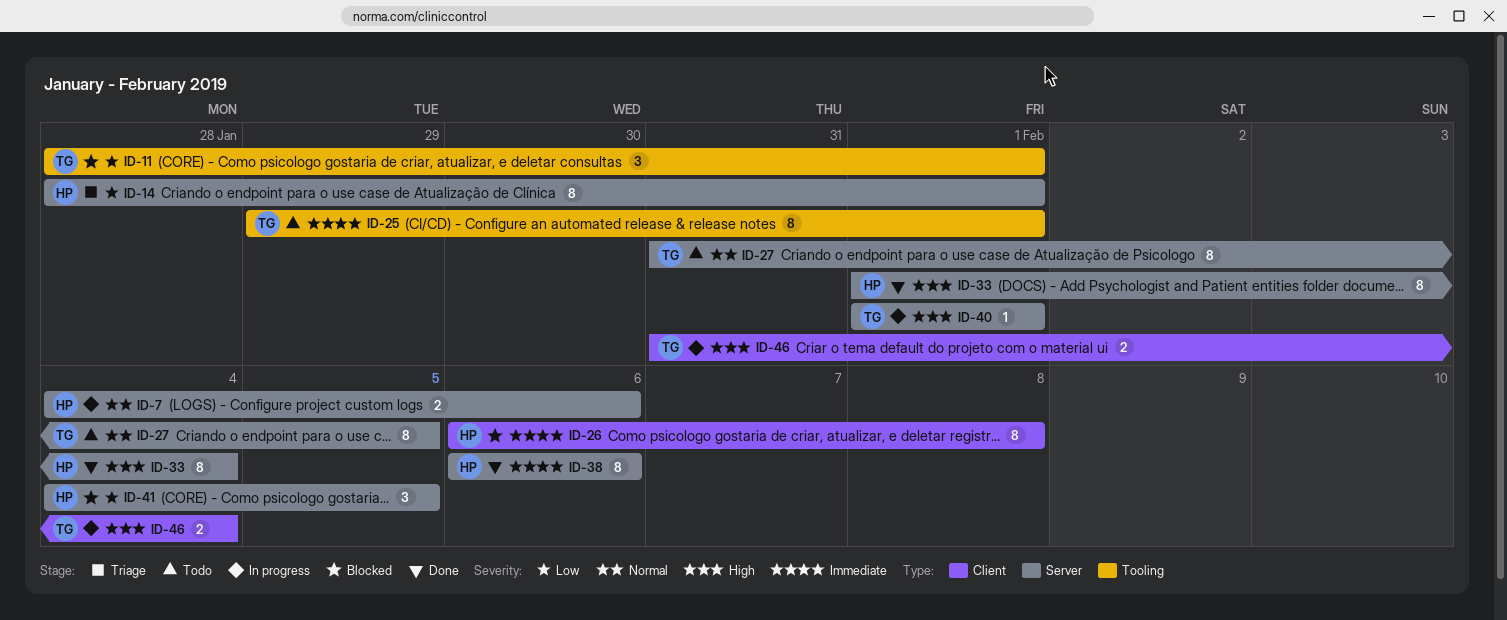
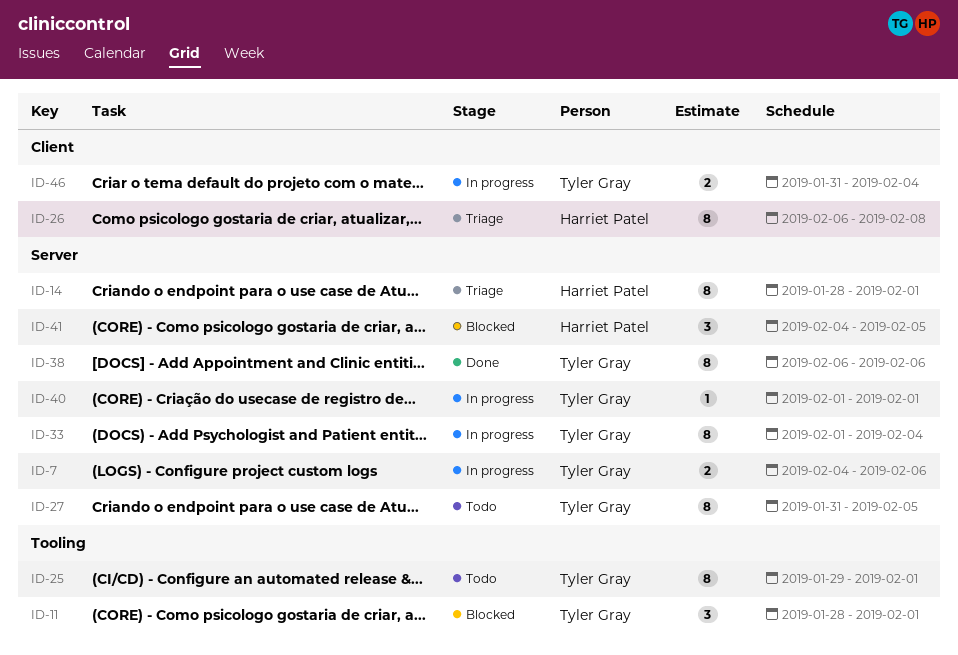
ID-7, owner: Harriet Patel -> Tyler Gray
ID-26, status: Blocked -> Triage
ID-33, status: Done -> In progress
ID-33, owner: Harriet Patel -> Tyler Gray
ID-38, owner: Harriet Patel -> Tyler Gray

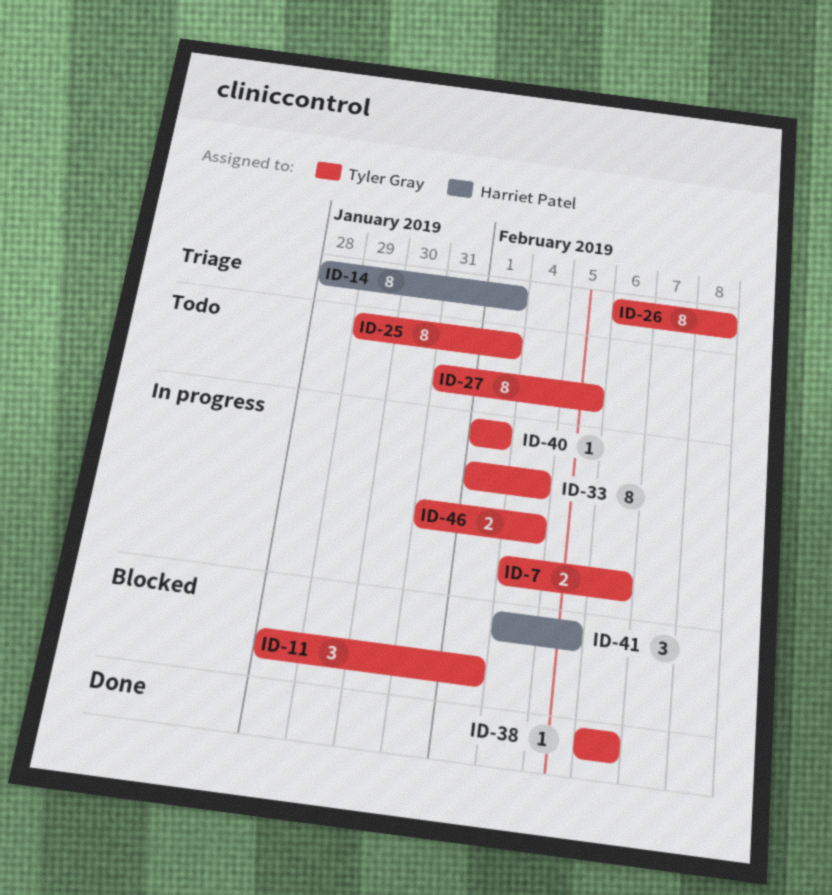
ID-26, owner: Harriet Patel -> Tyler Gray
ID-38, estimate: 8 -> 1

